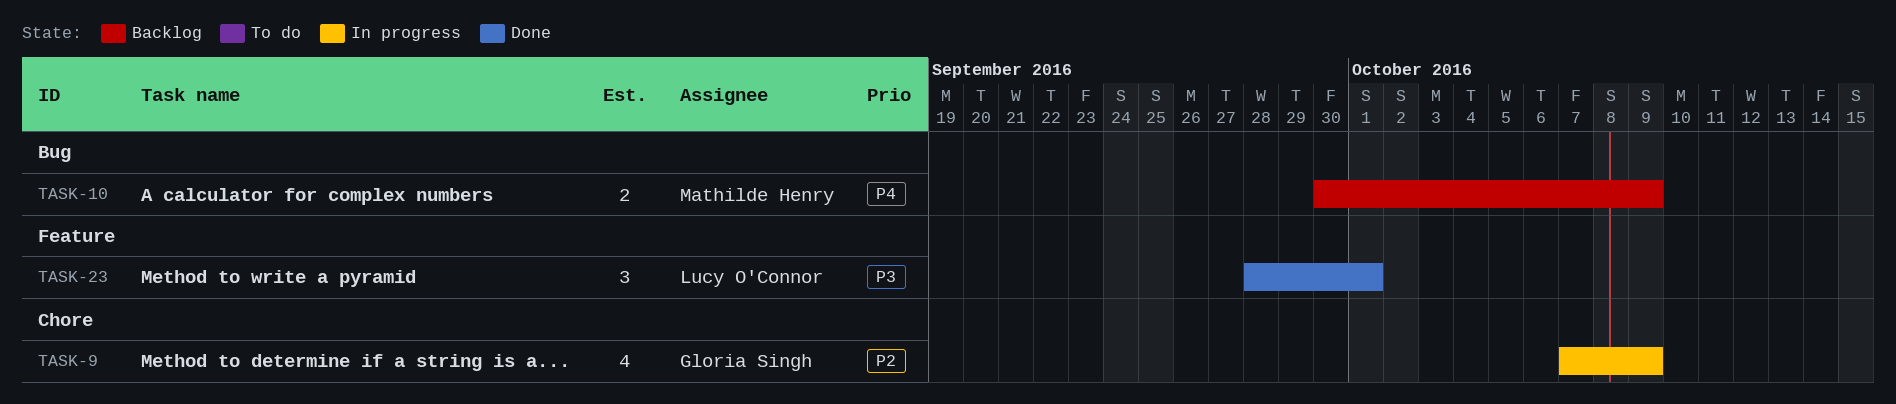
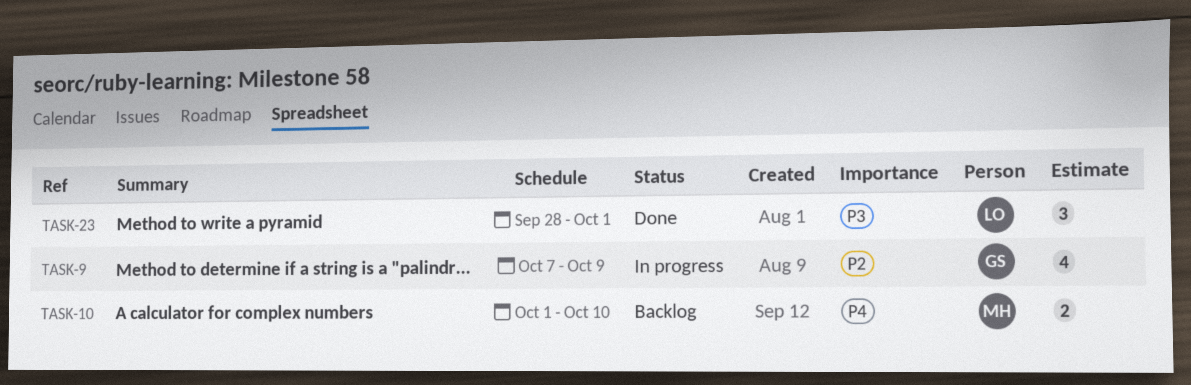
TASK-10, start: Sep 30 -> Oct 1
TASK-10, due: Oct 9 -> Oct 10

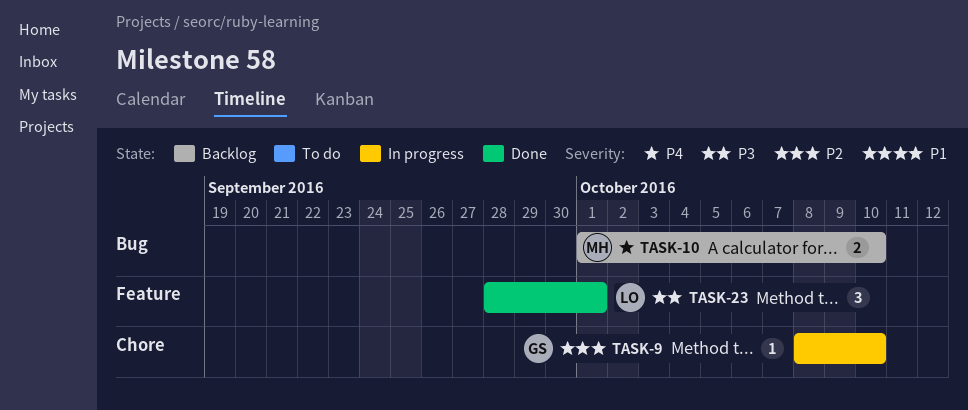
TASK-9, estimate: 4 -> 1
TASK-9, start: Oct 7 -> Oct 8
TASK-9, due: Oct 9 -> Oct 10

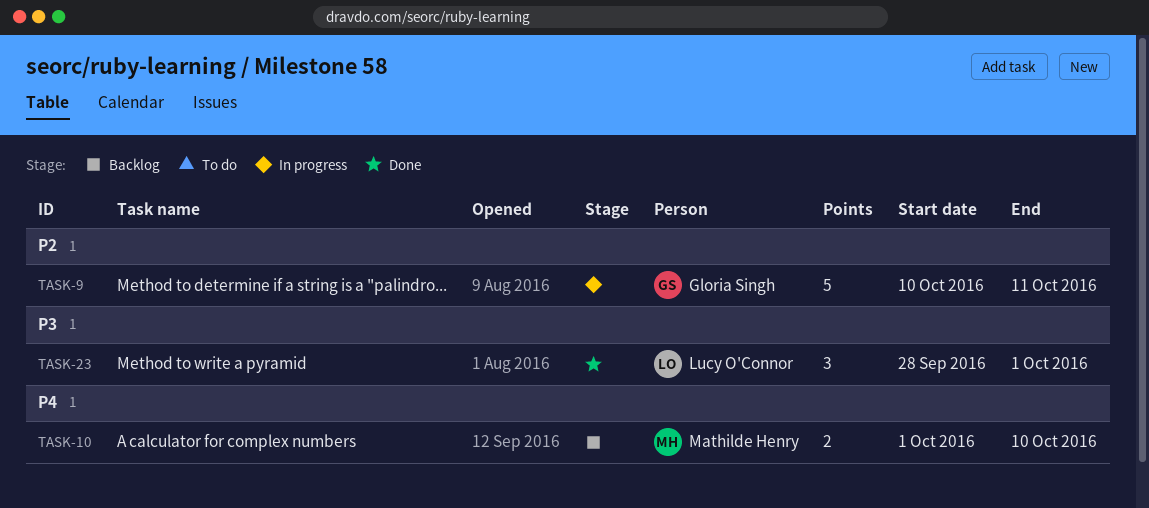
TASK-9, estimate: 1 -> 5
TASK-9, start: Oct 8 -> Oct 10
TASK-9, due: Oct 10 -> Oct 11

